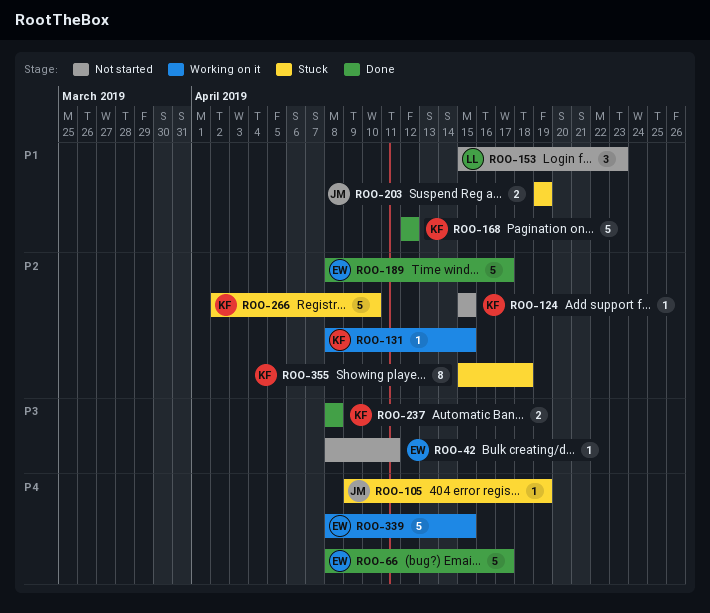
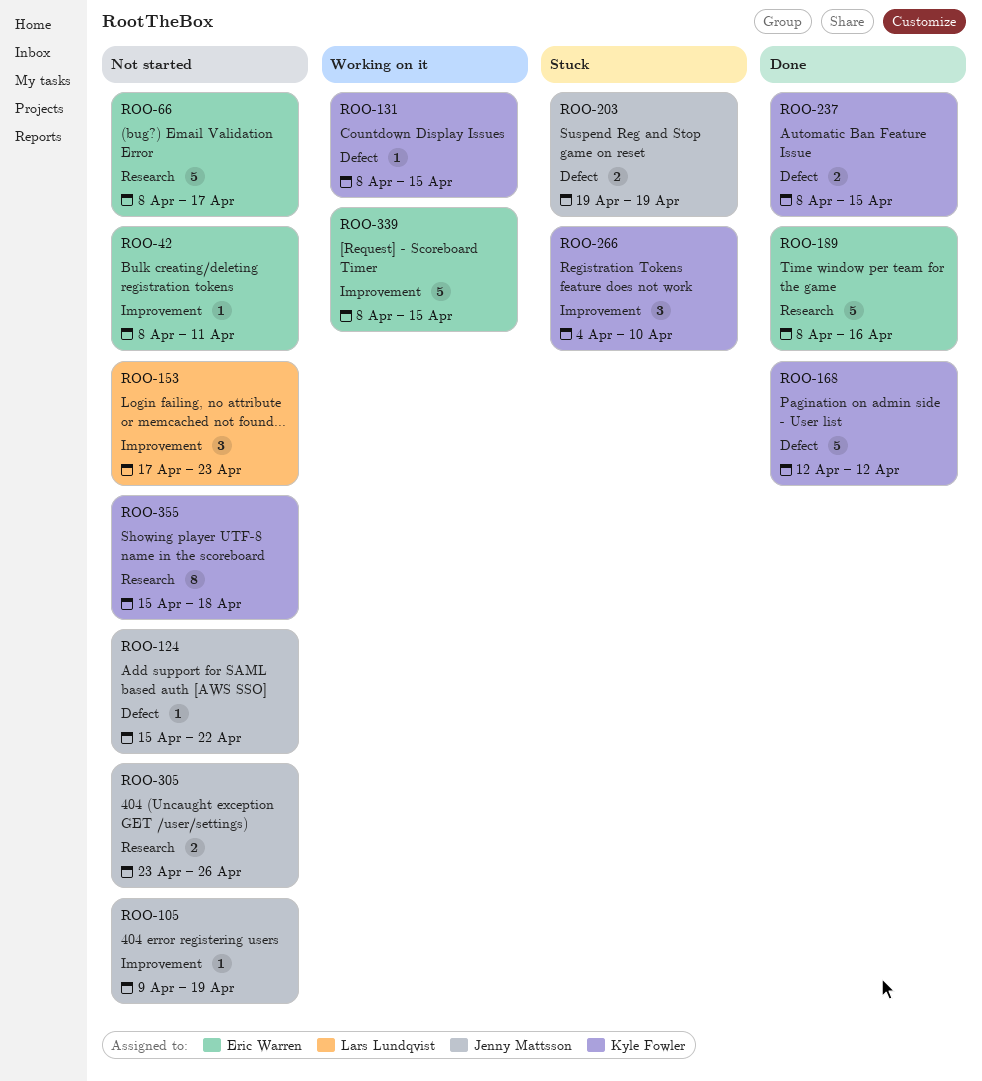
ROO-66, status: Done -> Not started
ROO-105, status: Stuck -> Not started
ROO-124, owner: Kyle Fowler -> Jenny Mattsson
ROO-124, due: Apr 15 -> Apr 22
ROO-153, start: Apr 15 -> Apr 17
ROO-189, due: Apr 17 -> Apr 16
ROO-237, due: Apr 8 -> Apr 15
ROO-266, estimate: 5 -> 3
ROO-266, start: Apr 2 -> Apr 4
ROO-305: none -> present
ROO-355, status: Stuck -> Not started

